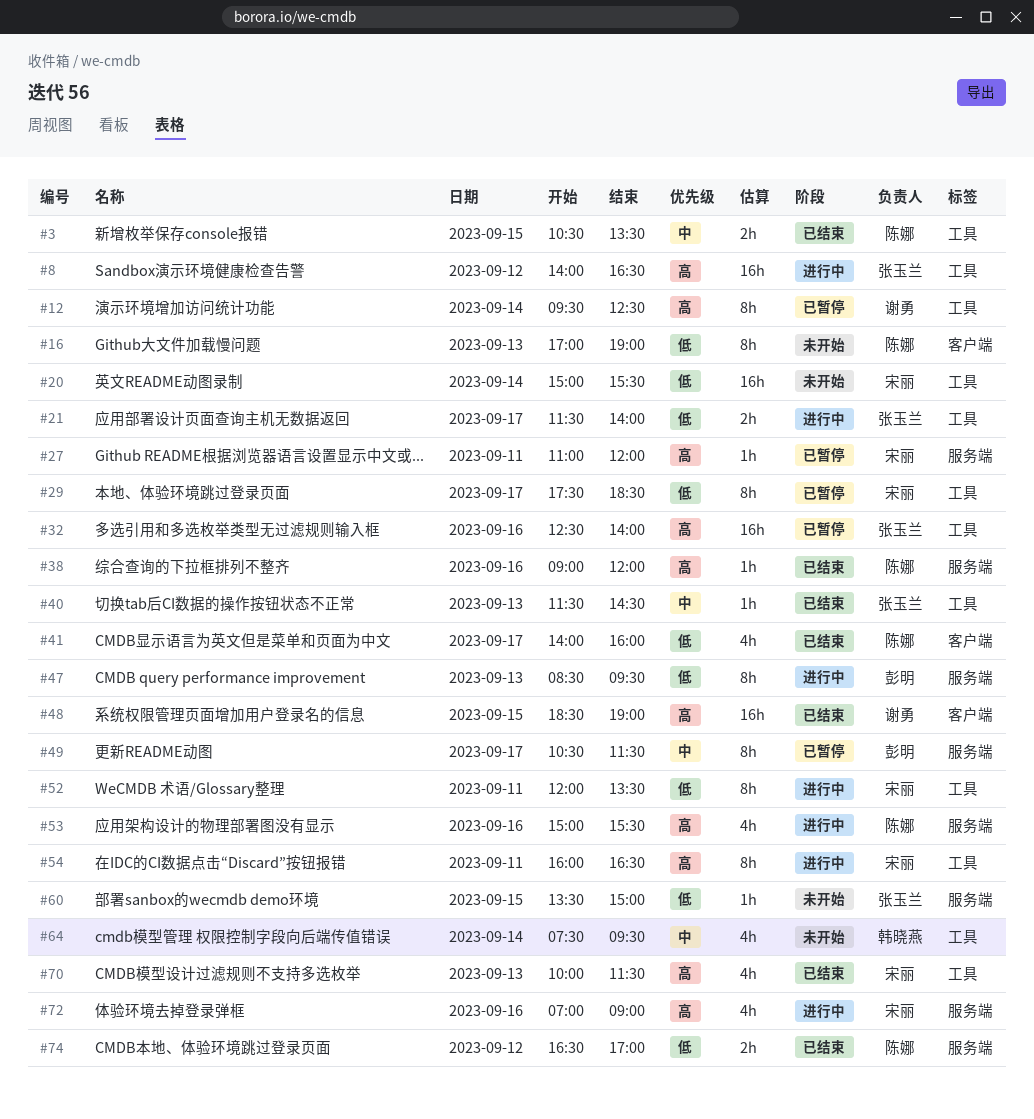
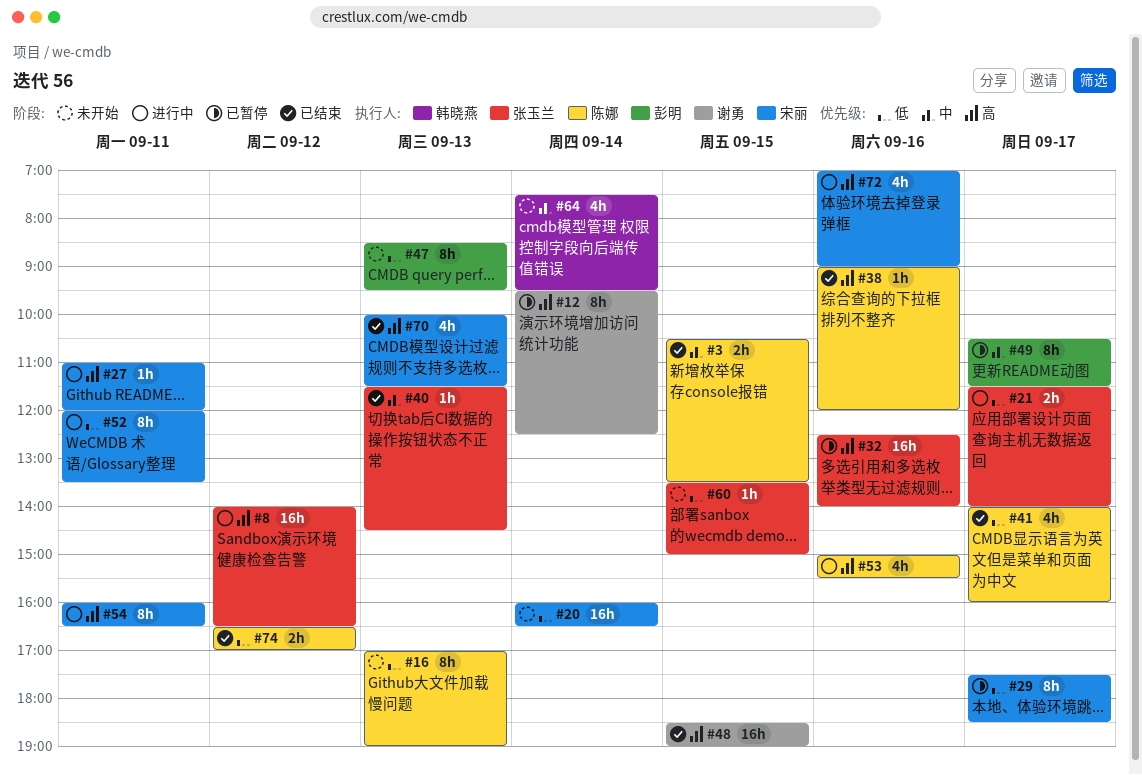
#20, begins: 15:00 -> 16:00
#20, ends: 15:30 -> 16:30
#27, status: 已暂停 -> 进行中
#47, status: 进行中 -> 未开始

